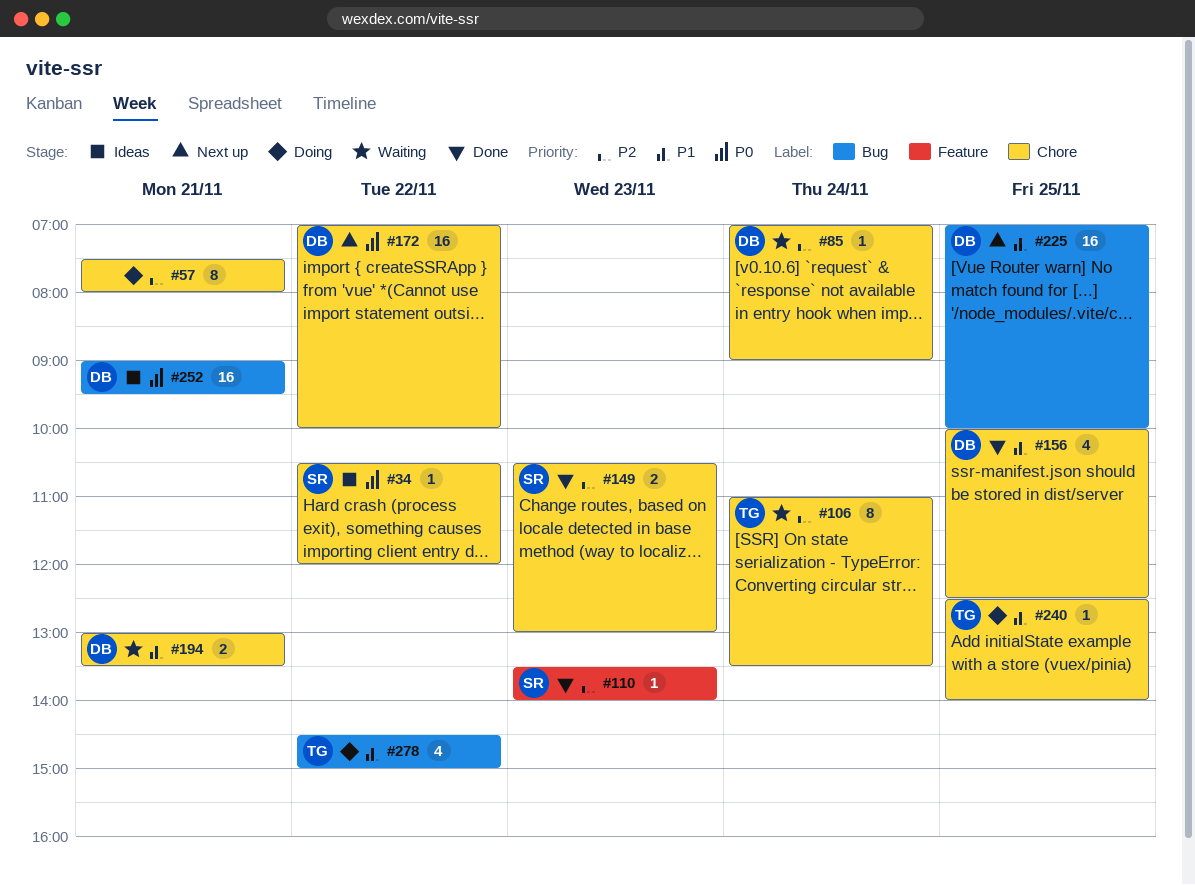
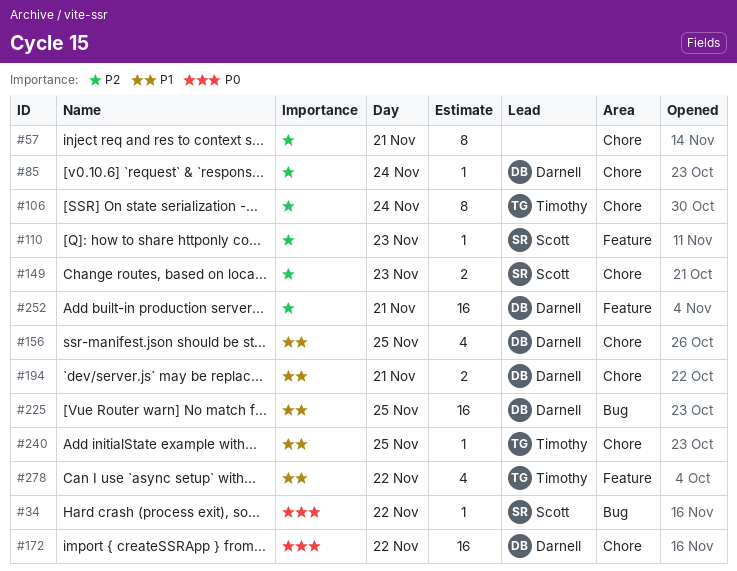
#34, label: Chore -> Bug
#252, priority: P0 -> P2
#252, label: Bug -> Feature
#278, label: Bug -> Feature

